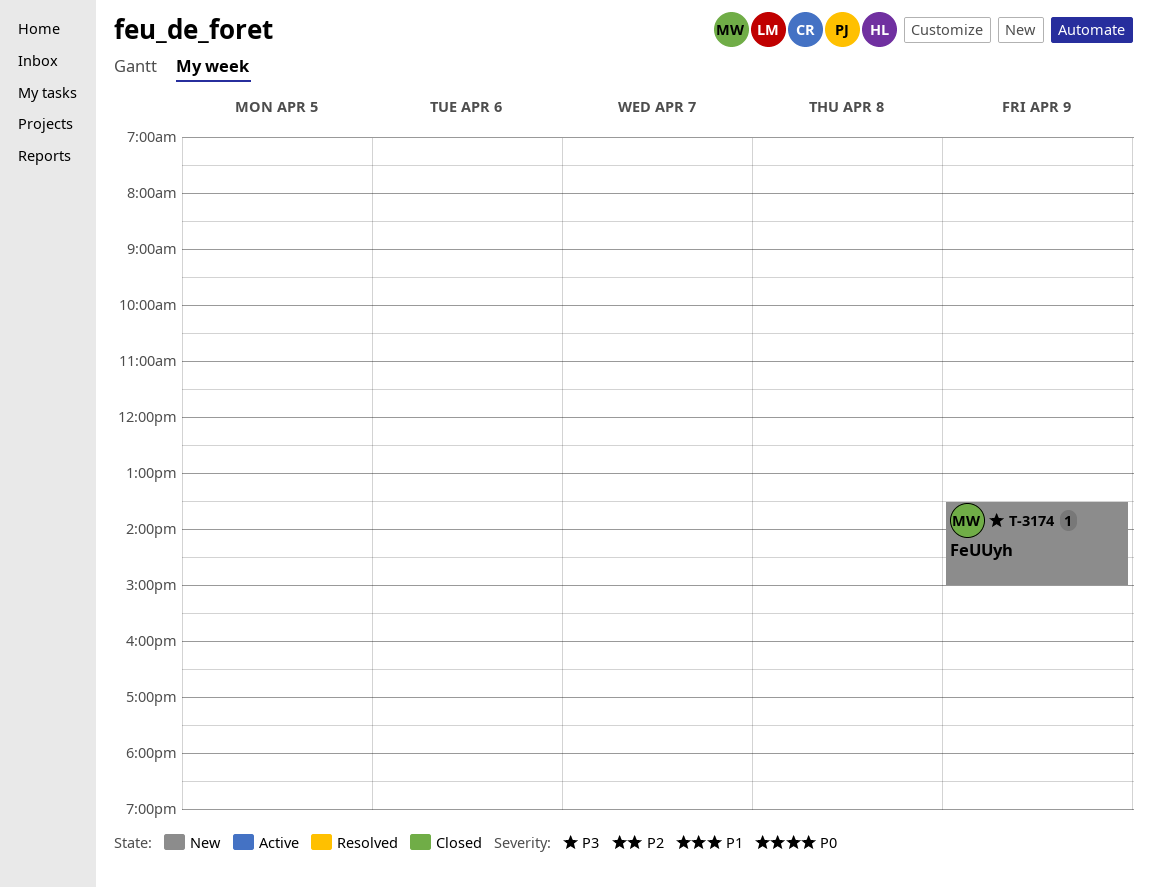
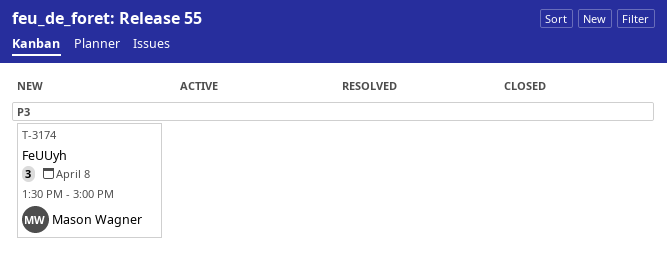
T-3174, estimate: 1 -> 3
T-3174, day: Apr 9 -> Apr 8

